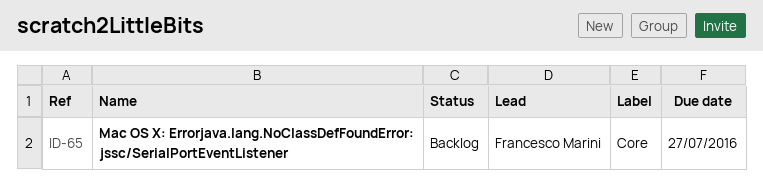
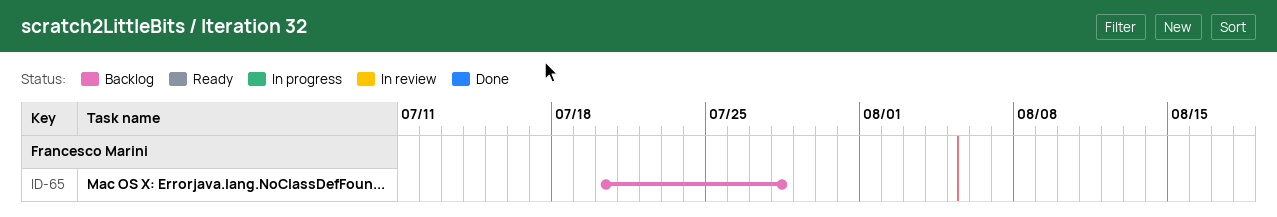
ID-65, due: Jul 27 -> Jul 28

